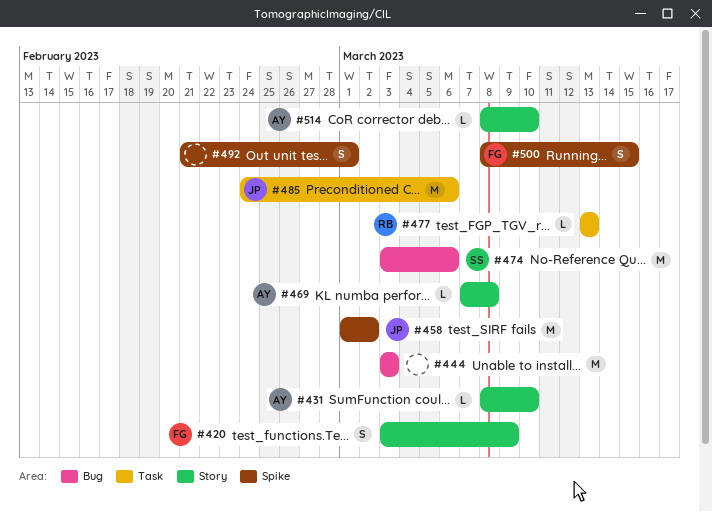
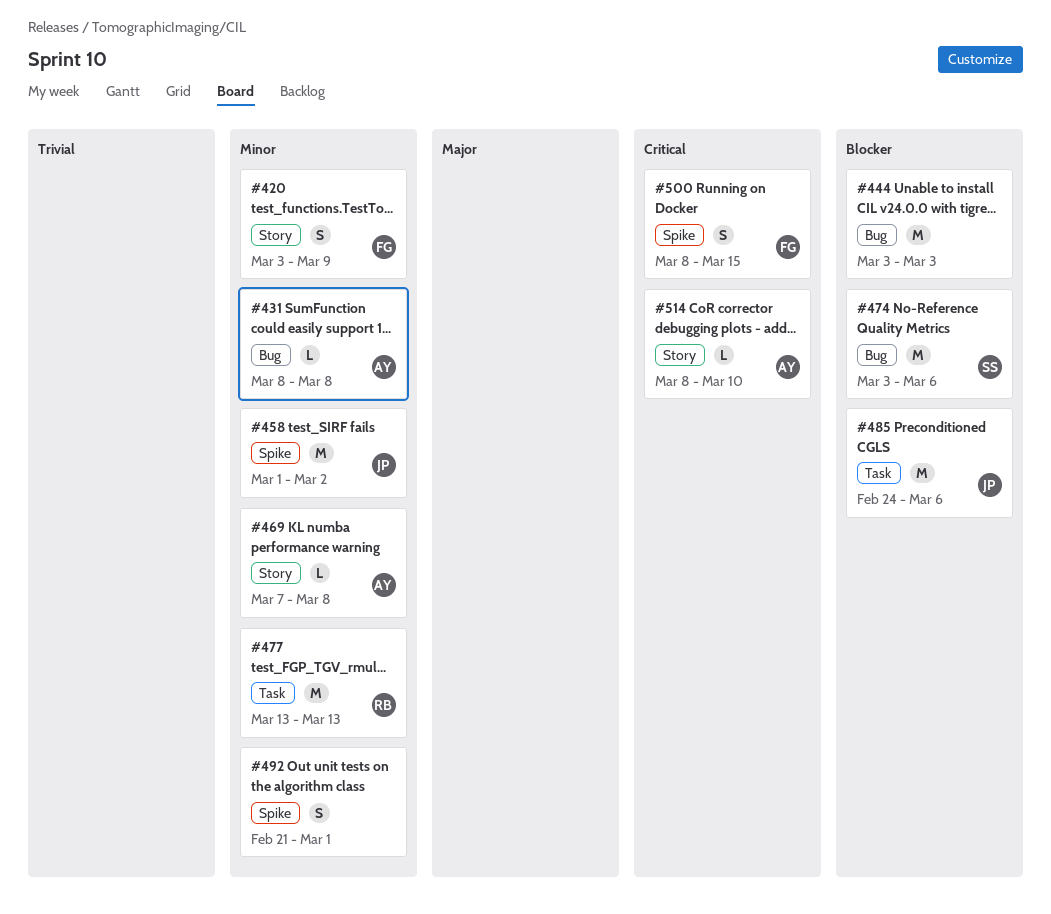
#431, label: Story -> Bug
#431, due: Mar 10 -> Mar 8
#477, estimate: L -> M

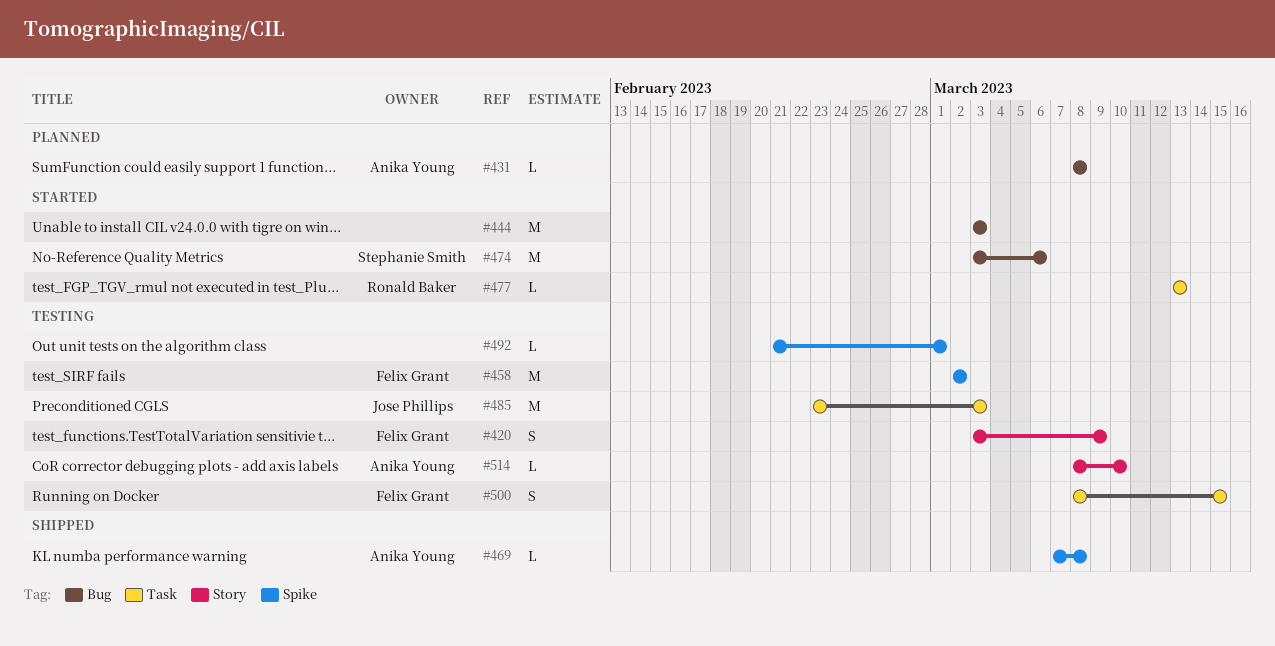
#458, owner: Jose Phillips -> Felix Grant
#458, start: Mar 1 -> Mar 2
#469, label: Story -> Spike
#477, estimate: M -> L
#485, start: Feb 24 -> Feb 23
#485, due: Mar 6 -> Mar 3
#492, estimate: S -> L
#500, label: Spike -> Task

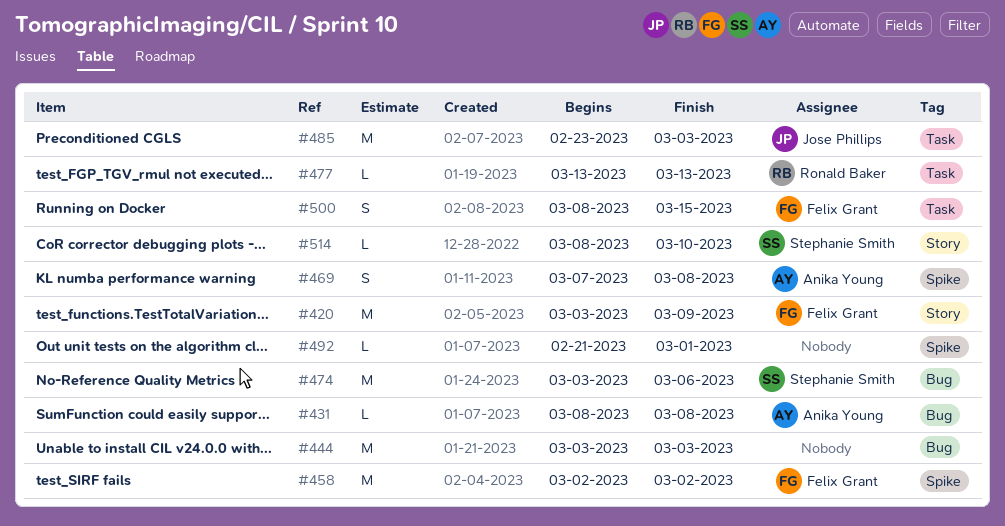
#420, estimate: S -> M
#469, estimate: L -> S
#514, owner: Anika Young -> Stephanie Smith

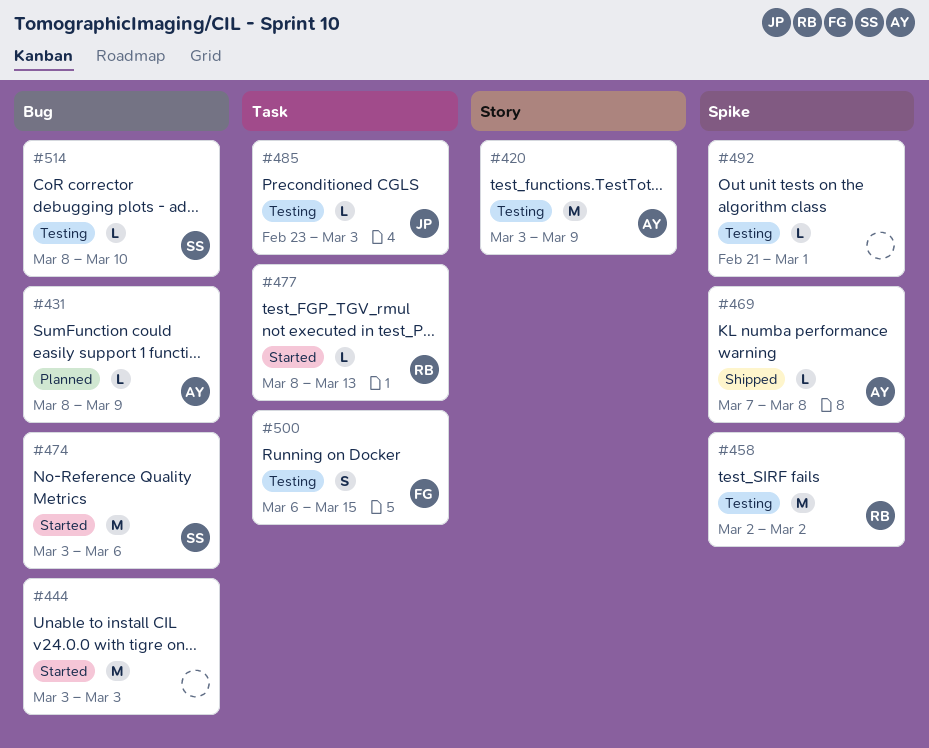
#420, owner: Felix Grant -> Anika Young
#431, due: Mar 8 -> Mar 9
#458, owner: Felix Grant -> Ronald Baker
#469, estimate: S -> L
#477, start: Mar 13 -> Mar 8
#485, estimate: M -> L
#500, start: Mar 8 -> Mar 6
#514, label: Story -> Bug

